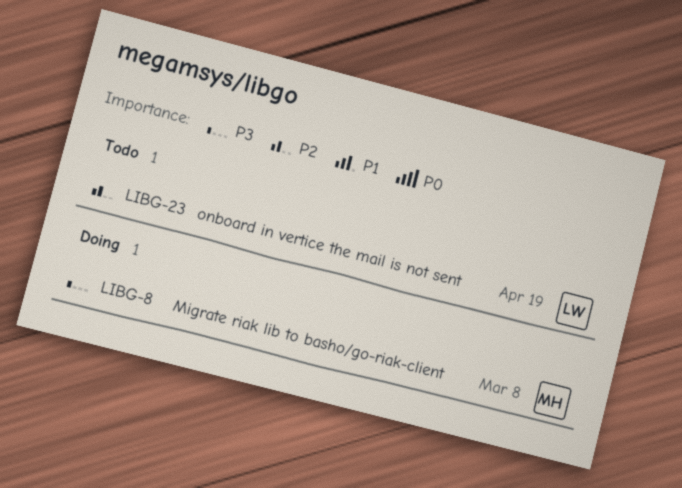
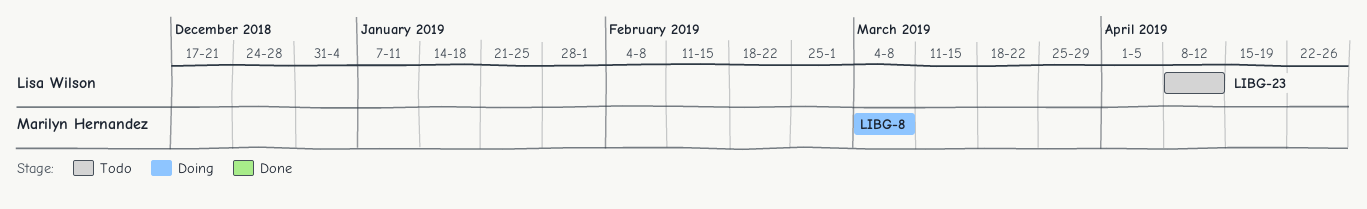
LIBG-23, due: Apr 19 -> Apr 12

